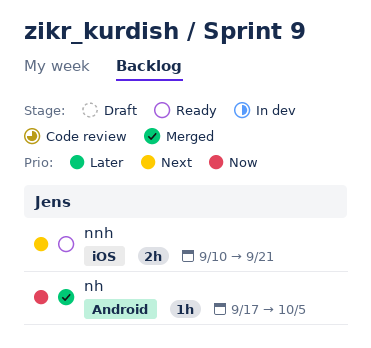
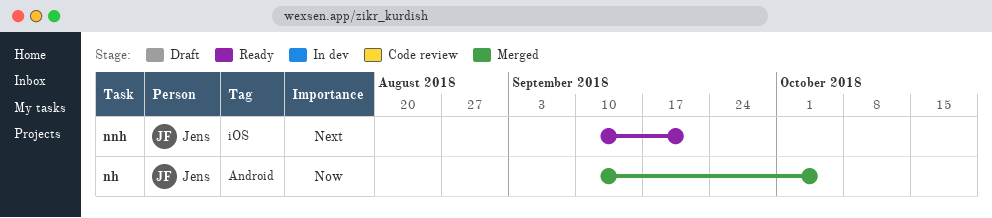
nh, start: Sep 17 -> Sep 10

